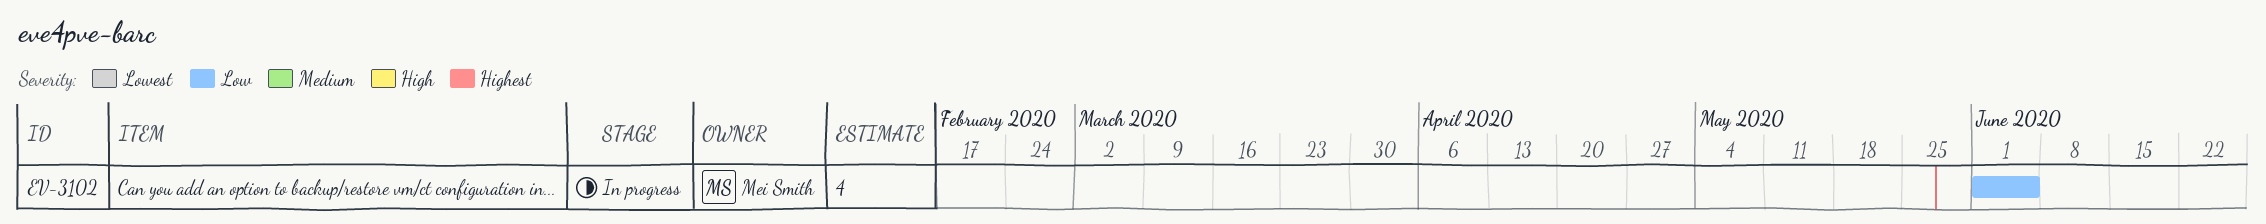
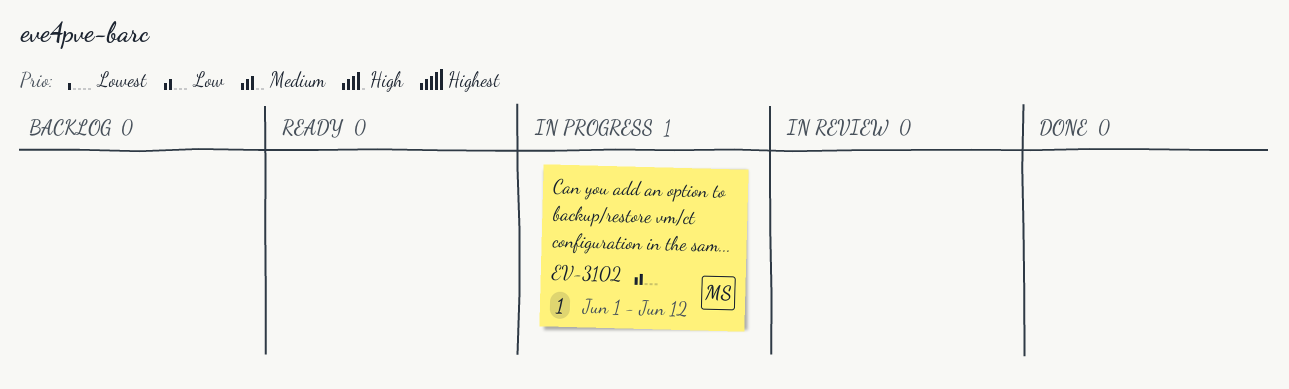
EV-3102, estimate: 4 -> 1
EV-3102, due: Jun 5 -> Jun 12

